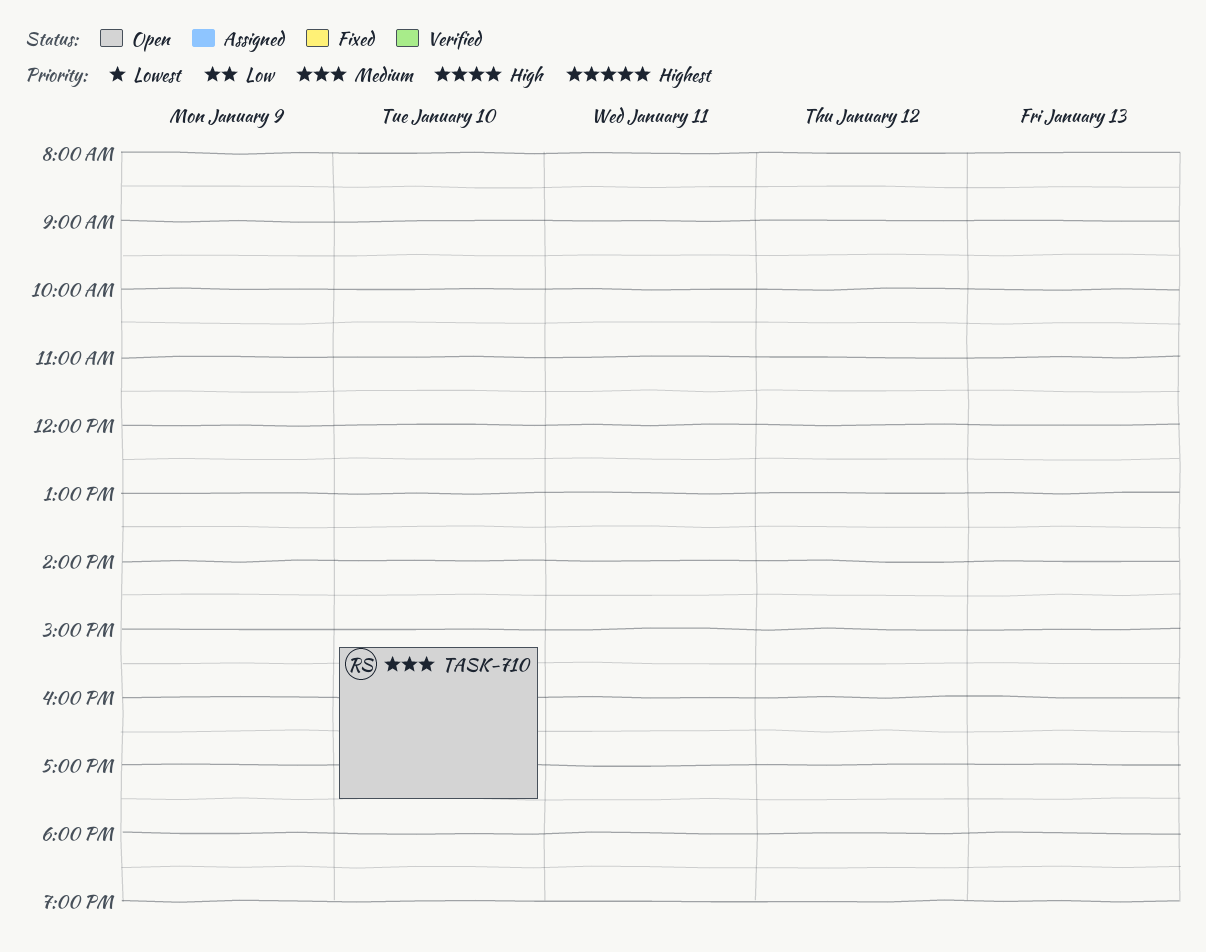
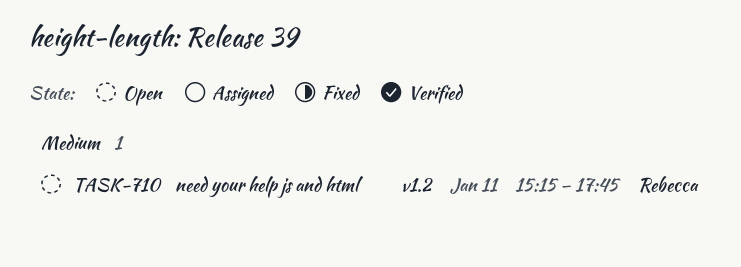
TASK-710, day: Jan 10 -> Jan 11
TASK-710, ends: 17:30 -> 17:45

